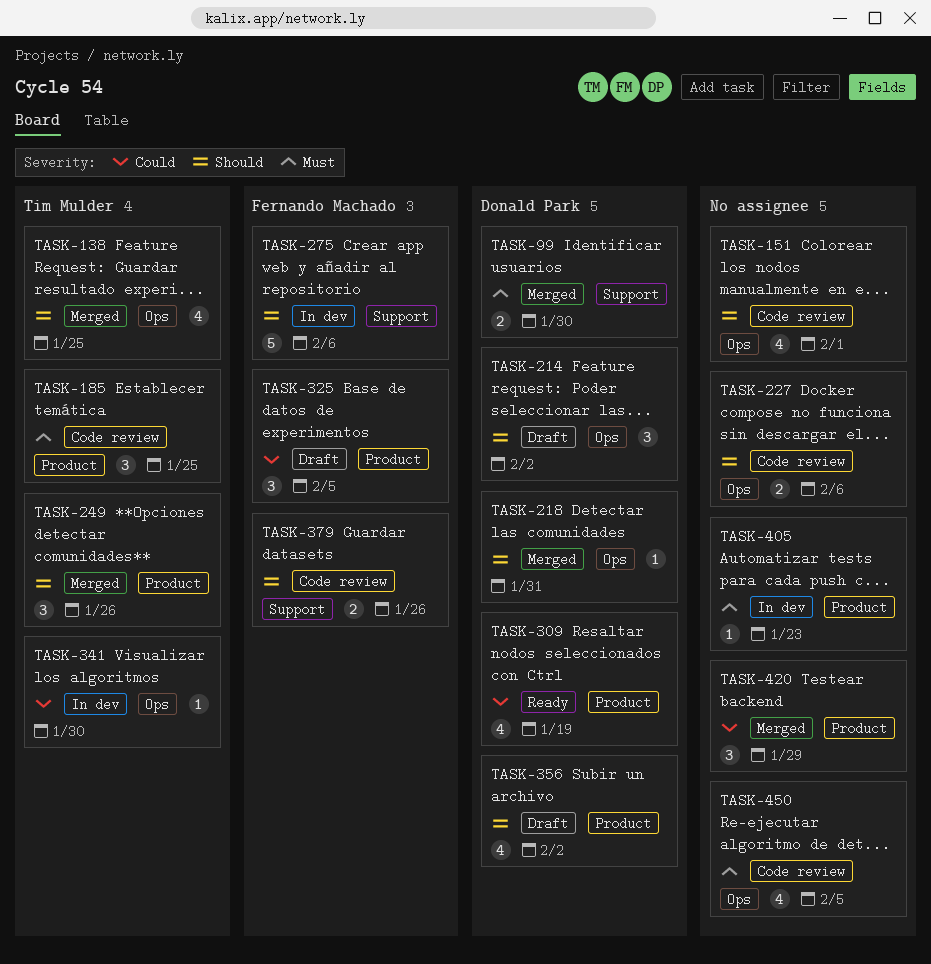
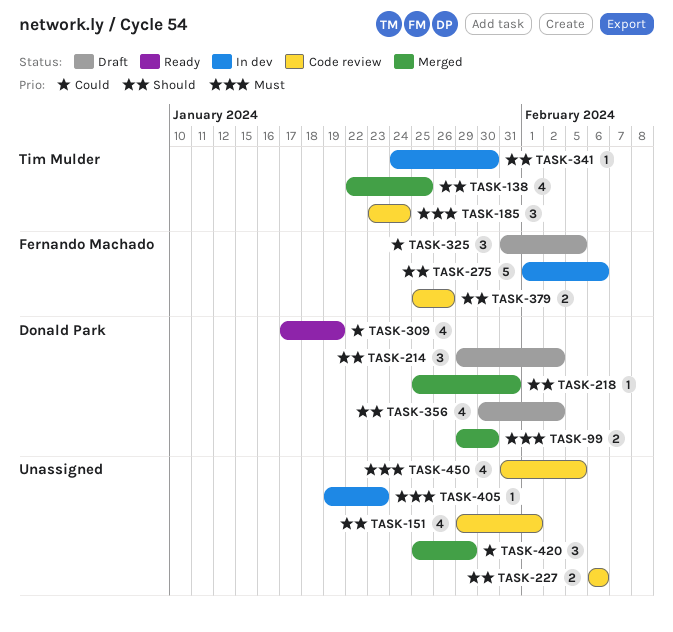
TASK-185, due: Jan 25 -> Jan 24
TASK-249: present -> none
TASK-341, priority: Could -> Should

